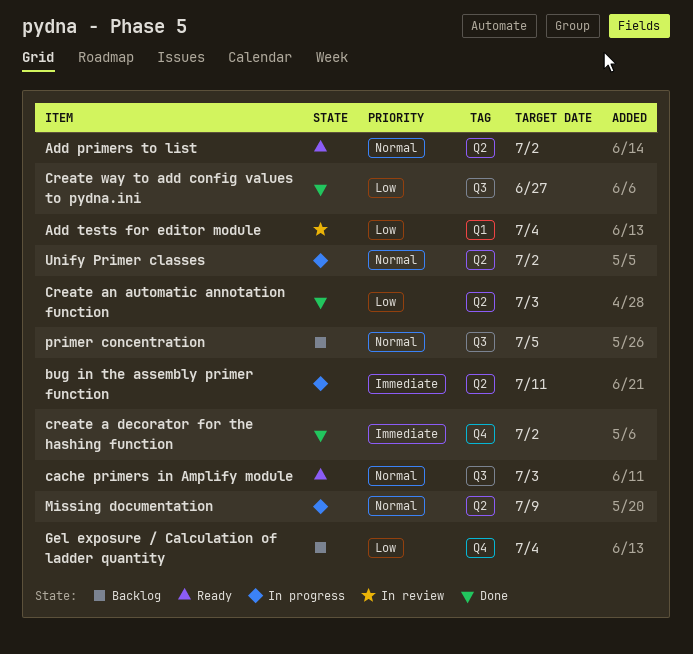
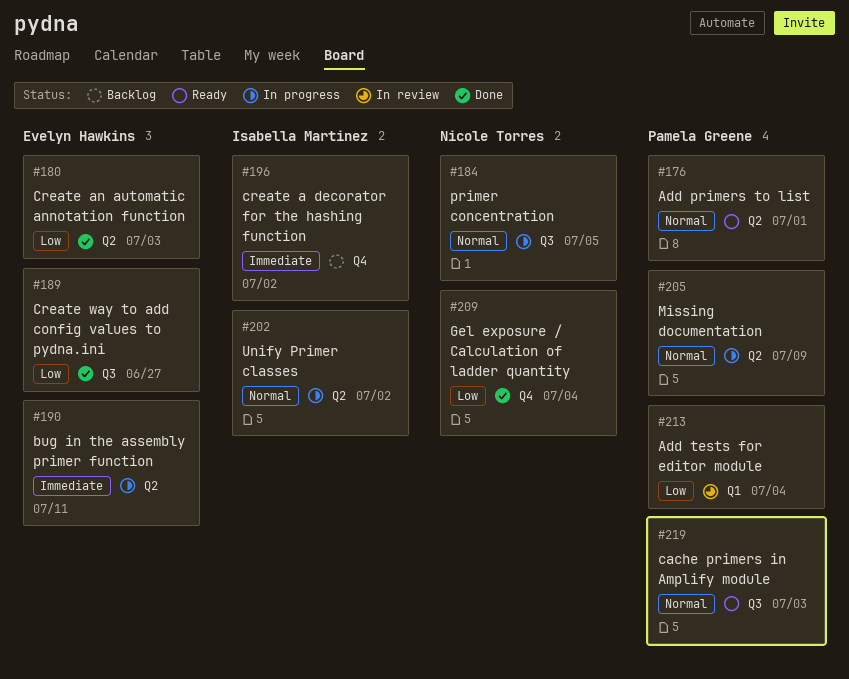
Add primers to list, due: Jul 2 -> Jul 1
create a decorator for the hashing function, status: Done -> Backlog
Gel exposure / Calculation of ladder quantity, status: Backlog -> Done
primer concentration, status: Backlog -> In progress

